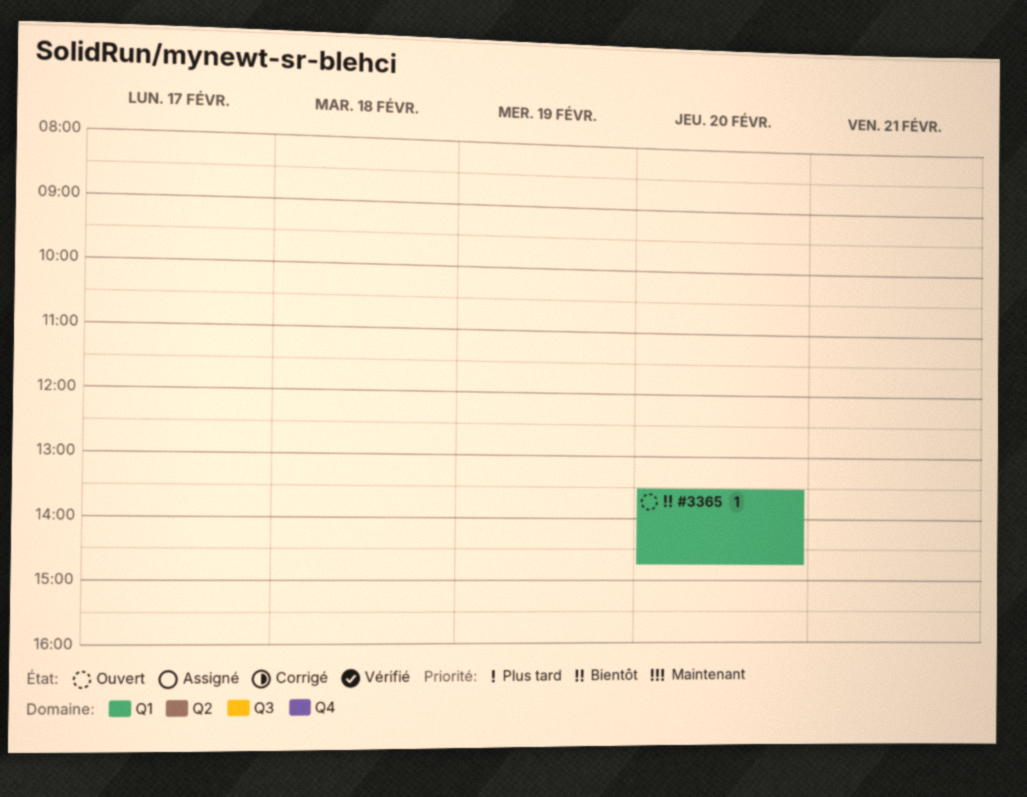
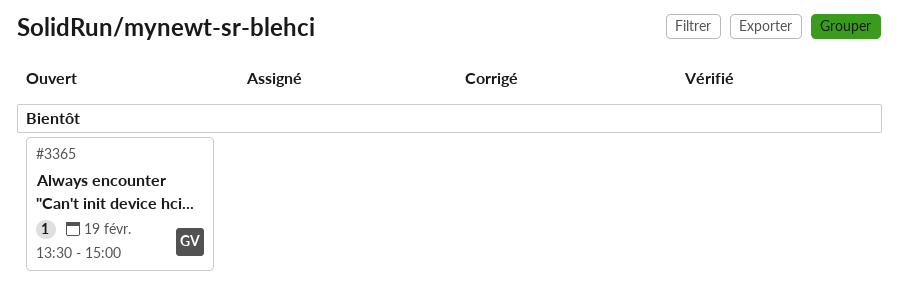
#3365, day: Feb 20 -> Feb 19
#3365, ends: 14:45 -> 15:00

